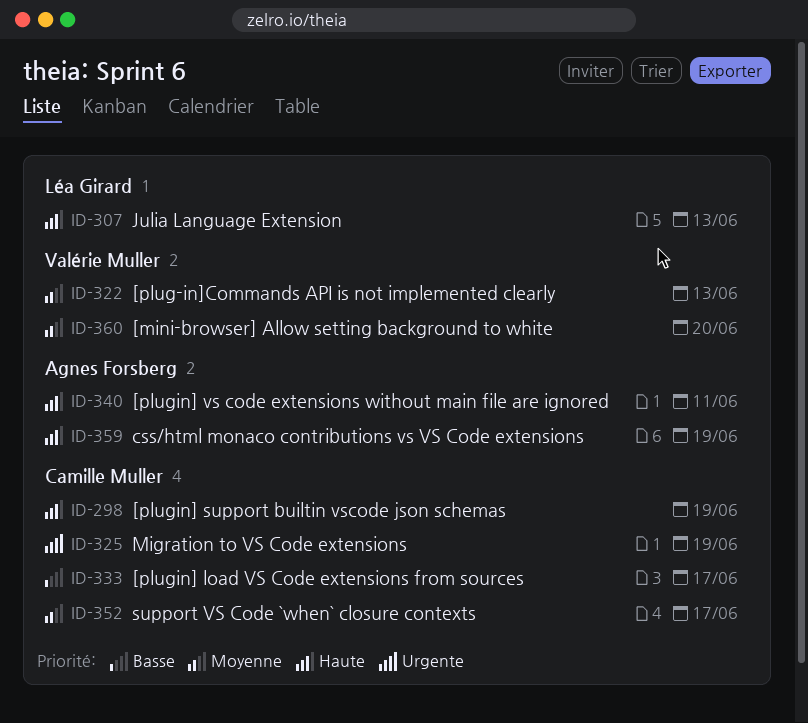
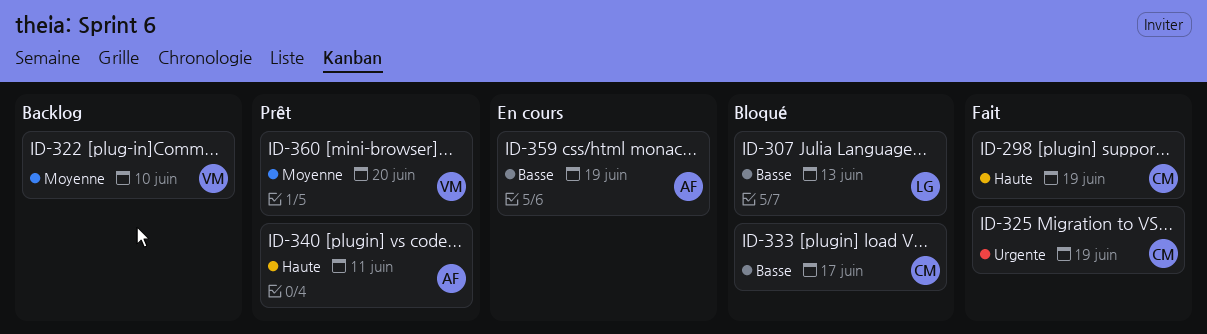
ID-307, priority: Haute -> Basse
ID-322, due: Jun 13 -> Jun 10
ID-352: present -> none
ID-359, priority: Haute -> Basse

